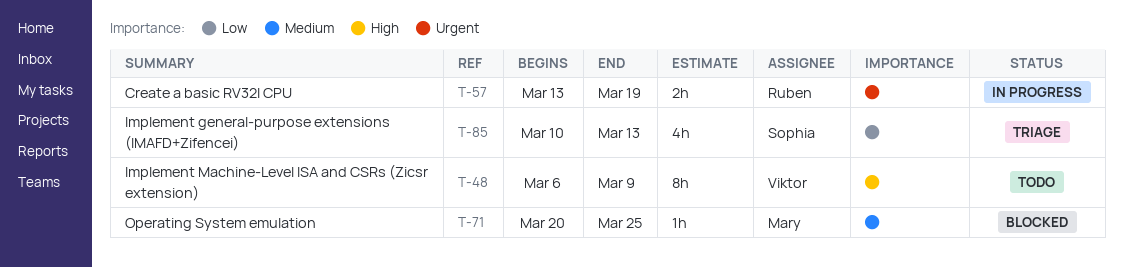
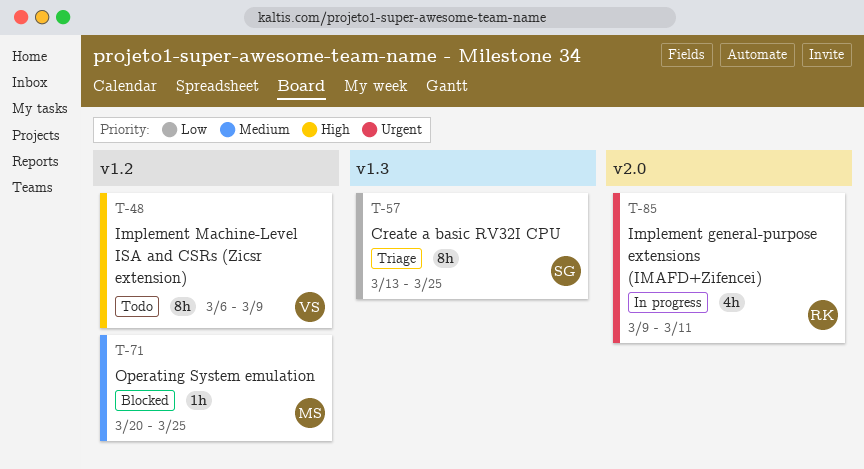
T-57, status: In progress -> Triage
T-57, owner: Ruben -> Sophia
T-57, priority: Urgent -> Low
T-57, estimate: 2h -> 8h
T-57, due: Mar 19 -> Mar 25
T-85, status: Triage -> In progress
T-85, owner: Sophia -> Ruben
T-85, priority: Low -> Urgent
T-85, start: Mar 10 -> Mar 9
T-85, due: Mar 13 -> Mar 11

